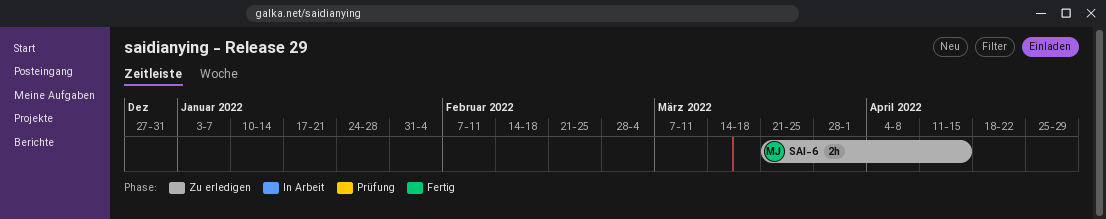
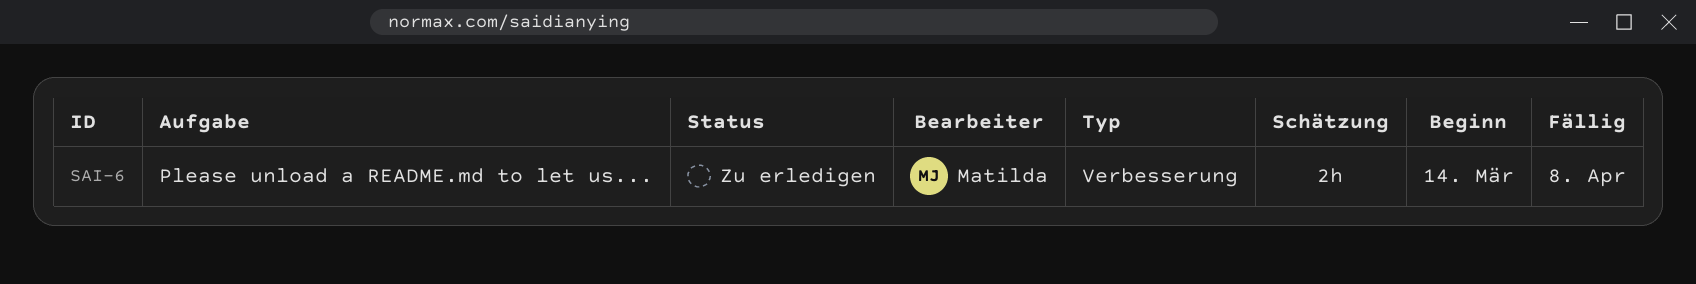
SAI-6, start: Mar 21 -> Mar 14
SAI-6, due: Apr 15 -> Apr 8

